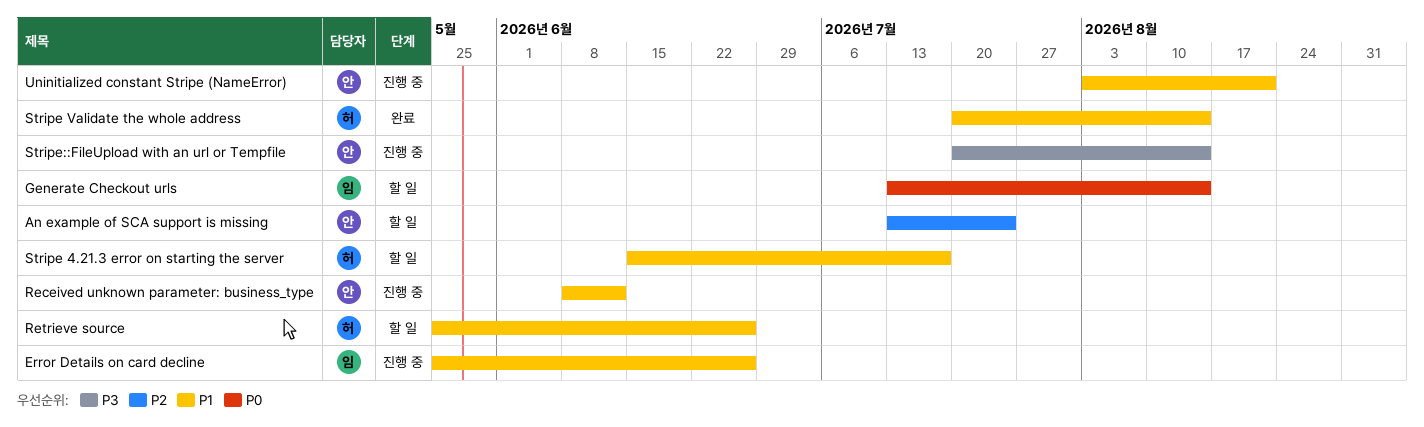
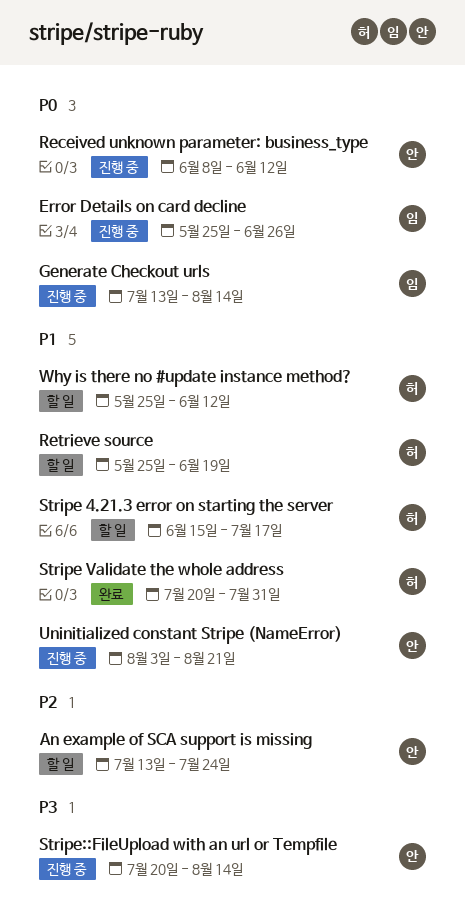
Error Details on card decline, priority: P1 -> P0
Generate Checkout urls, status: 할 일 -> 진행 중
Received unknown parameter: business_type, priority: P1 -> P0
Retrieve source, due: Jun 26 -> Jun 19
Stripe Validate the whole address, due: Aug 14 -> Jul 31
Why is there no #update instance method?: none -> present

